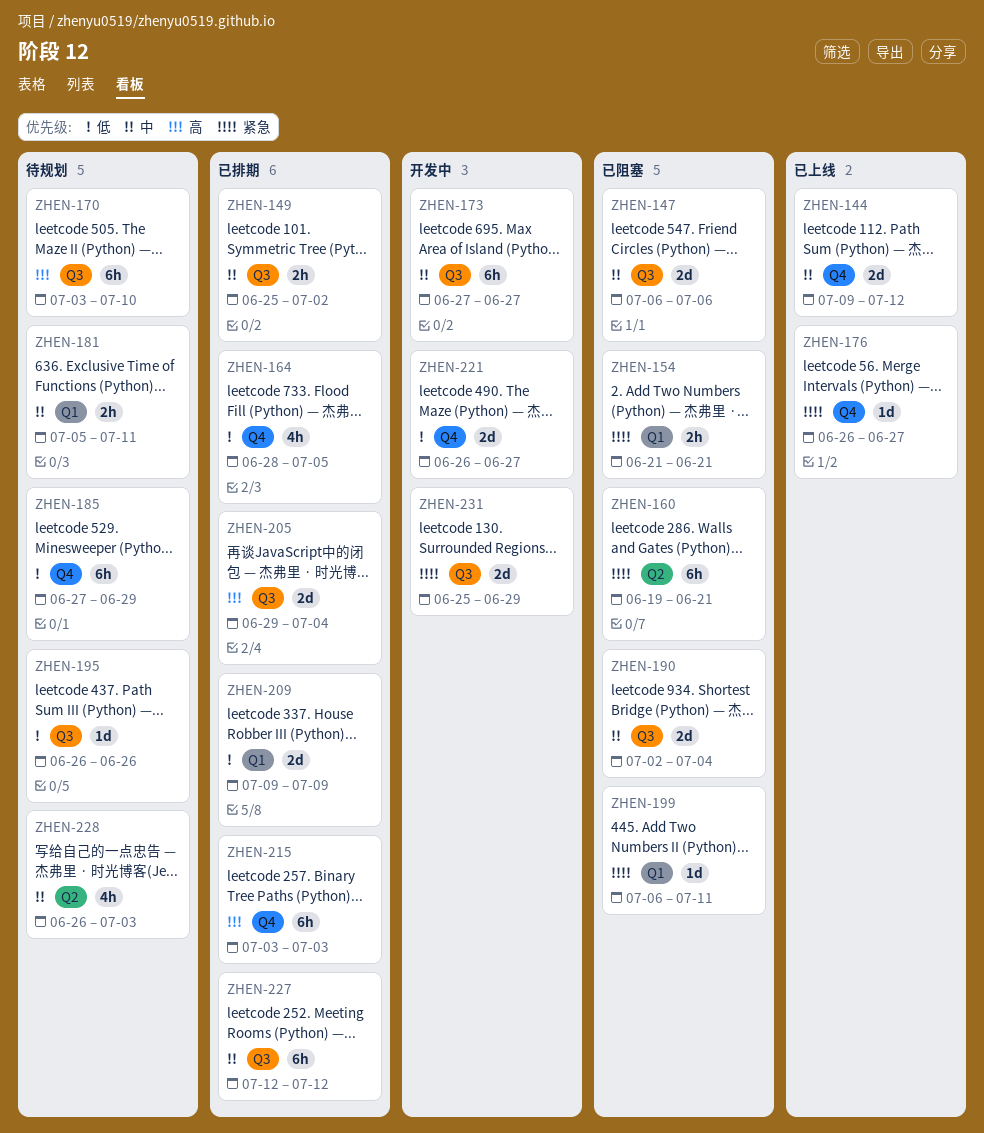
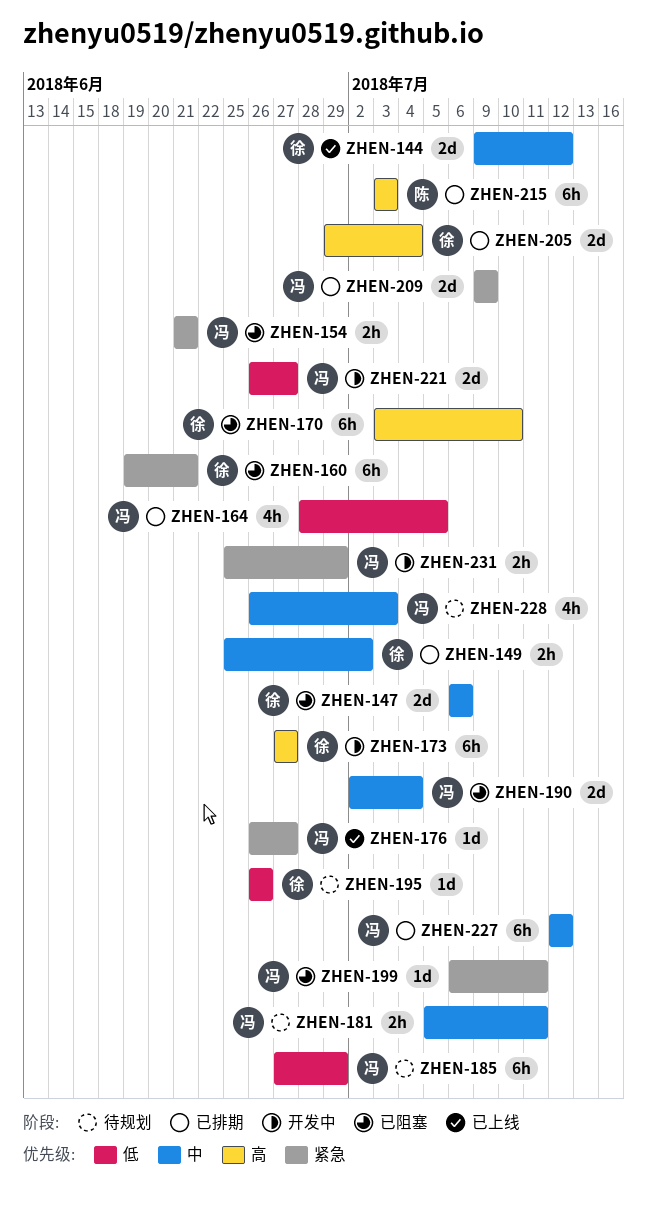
ZHEN-170, status: 待规划 -> 已阻塞
ZHEN-173, priority: 中 -> 高
ZHEN-209, priority: 低 -> 紧急
ZHEN-231, estimate: 2d -> 2h

